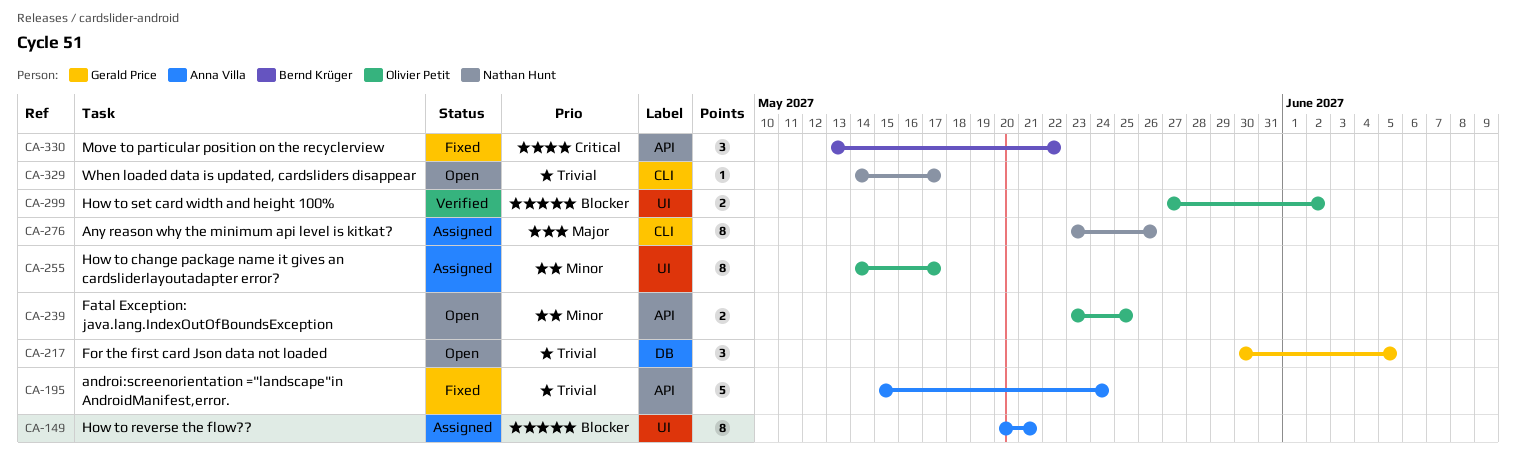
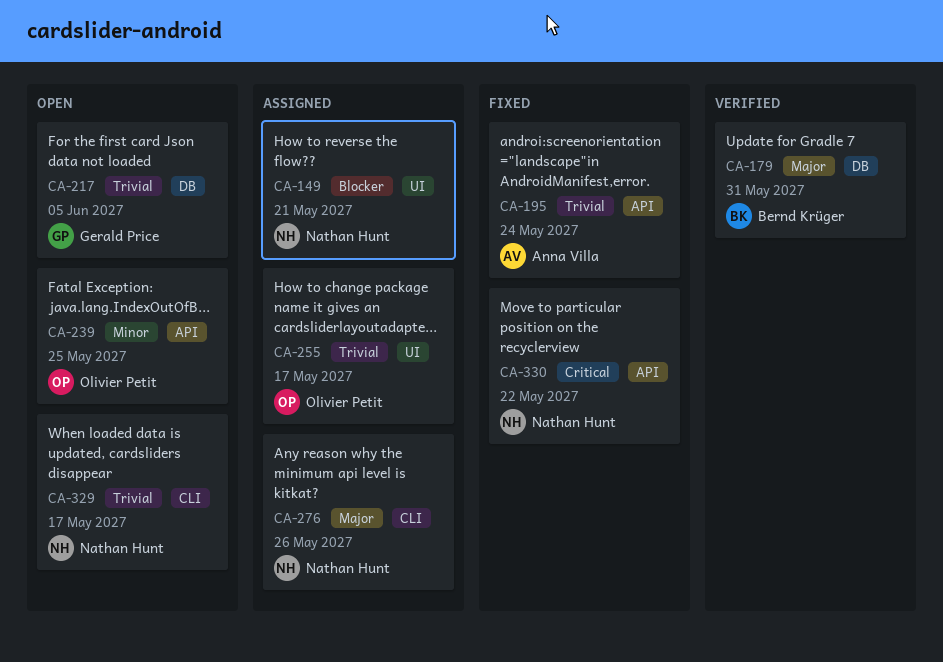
CA-149, owner: Anna Villa -> Nathan Hunt
CA-179: none -> present
CA-255, priority: Minor -> Trivial
CA-299: present -> none
CA-330, owner: Bernd Krüger -> Nathan Hunt

